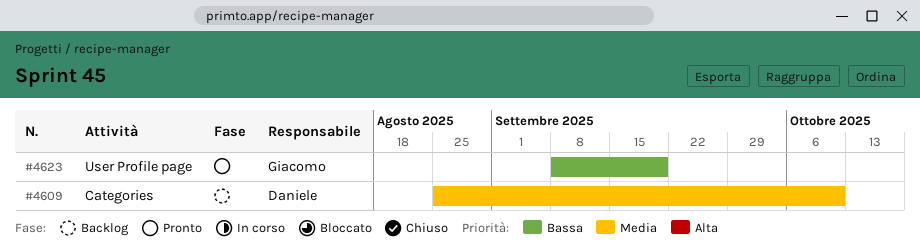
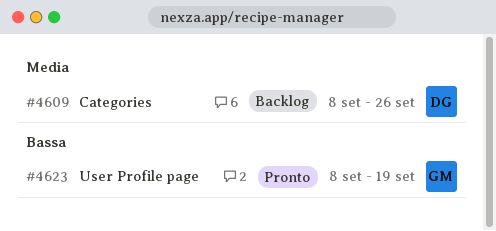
#4609, start: Aug 25 -> Sep 8
#4609, due: Oct 10 -> Sep 26

